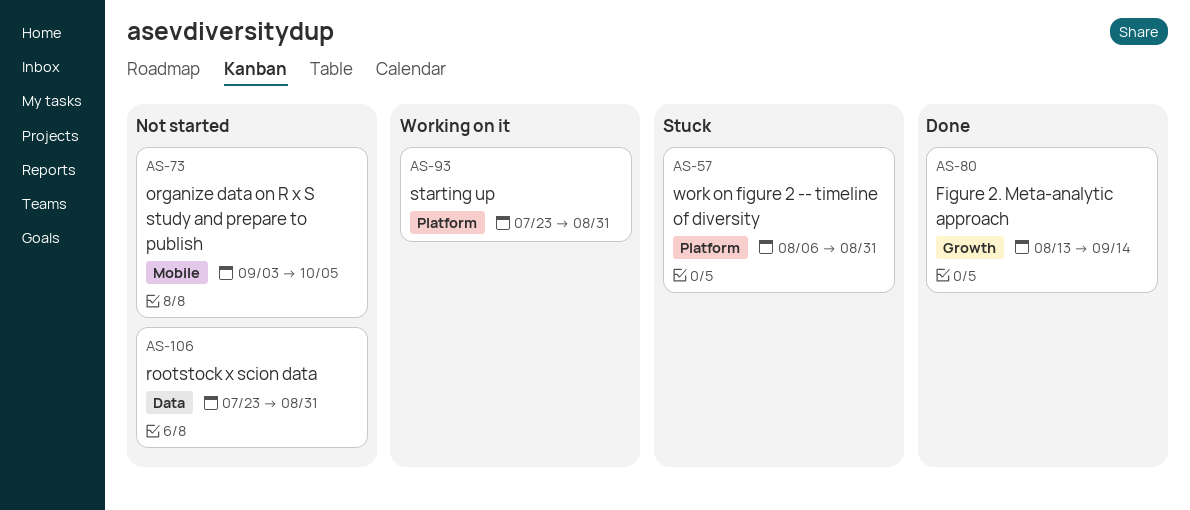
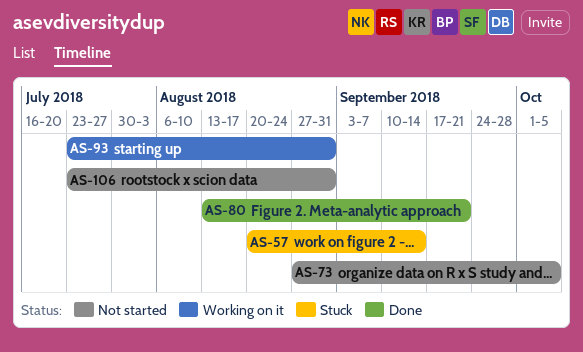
AS-57, start: Aug 6 -> Aug 20
AS-57, due: Aug 31 -> Sep 14
AS-73, start: Sep 3 -> Aug 27
AS-80, due: Sep 14 -> Sep 21

